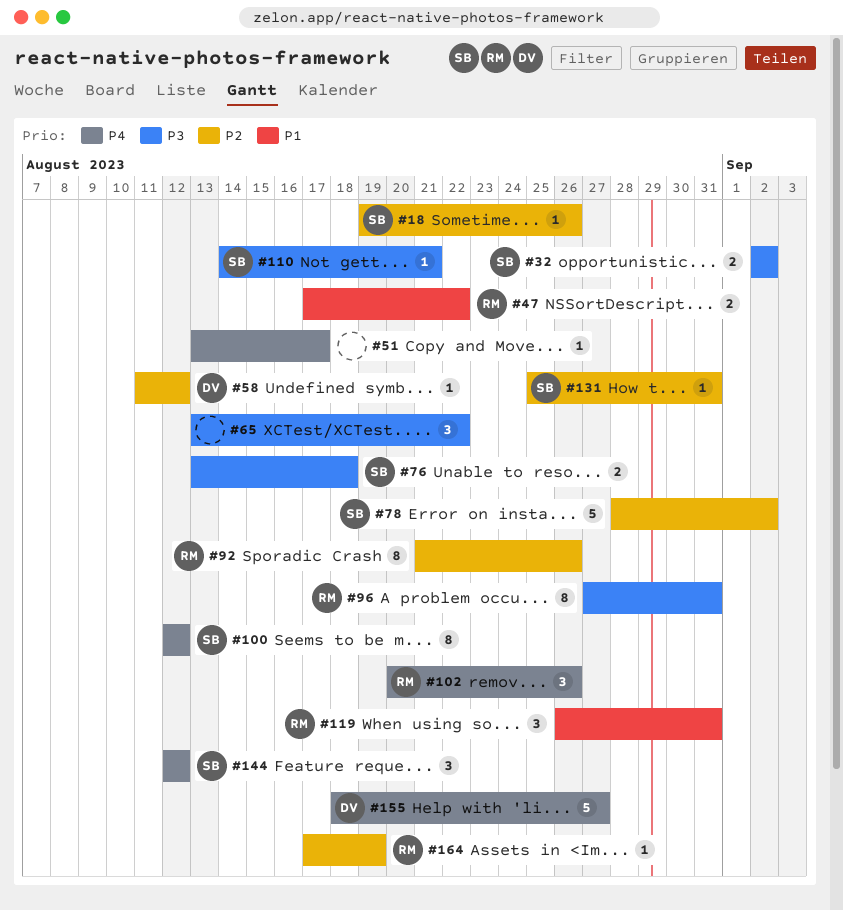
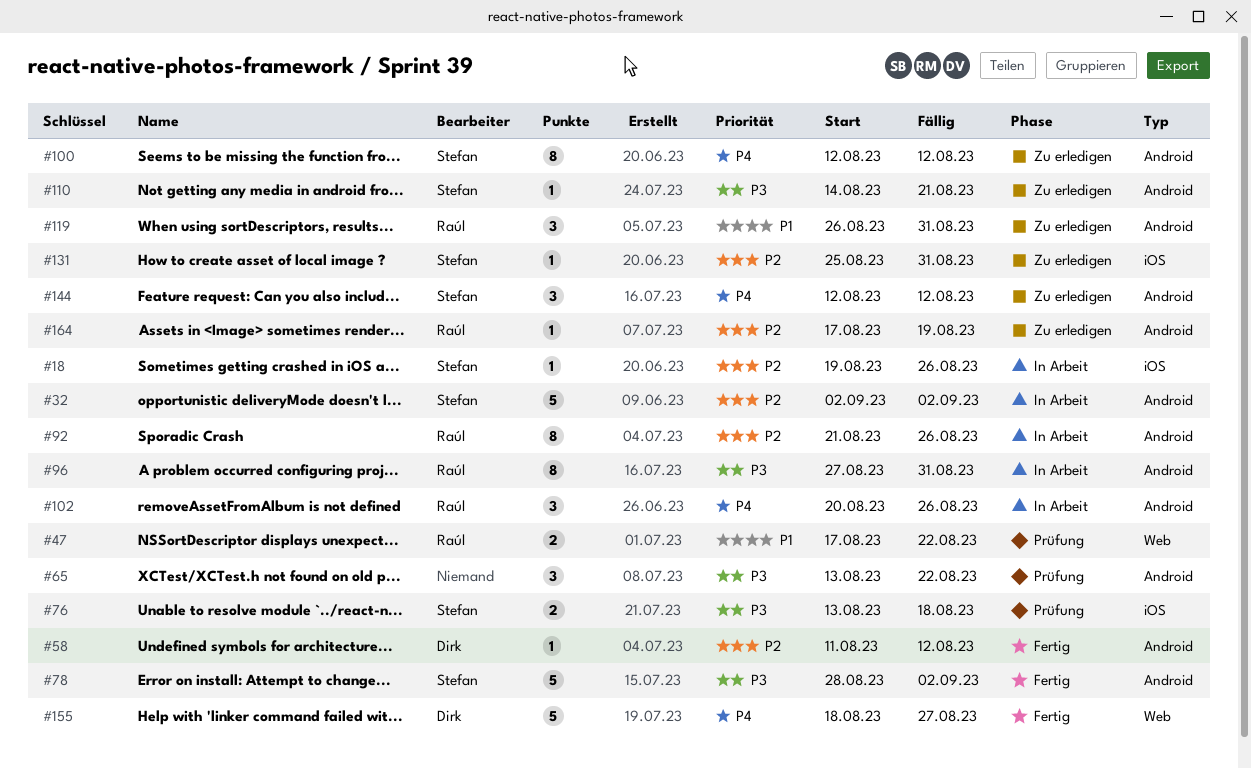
#32, priority: P3 -> P2
#32, estimate: 2 -> 5
#51: present -> none
#78, priority: P2 -> P3

